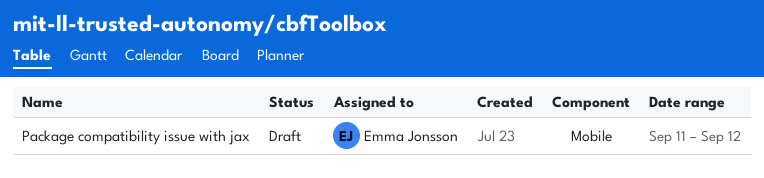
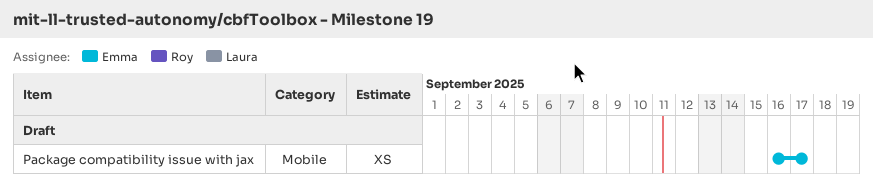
Package compatibility issue with jax, start: Sep 11 -> Sep 16
Package compatibility issue with jax, due: Sep 12 -> Sep 17

